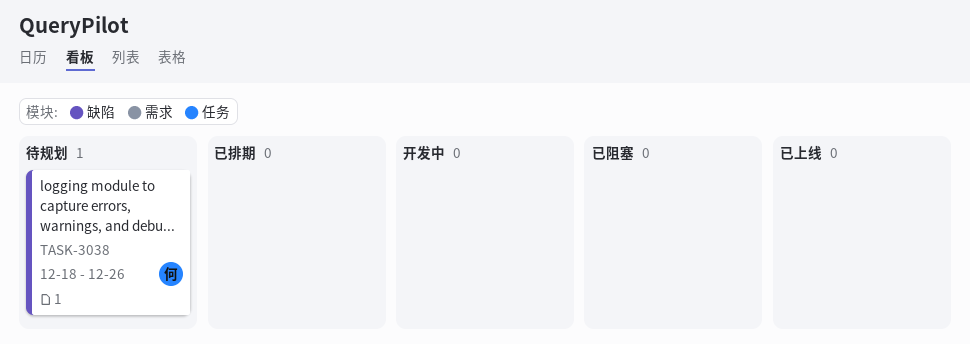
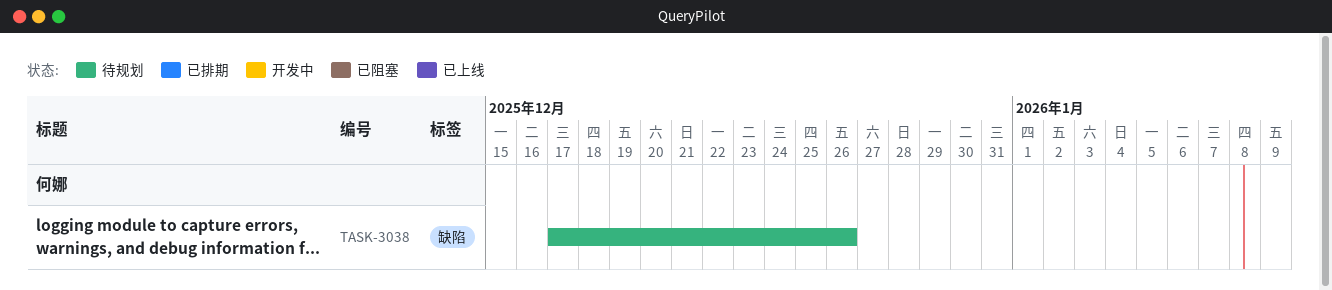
TASK-3038, start: Dec 18 -> Dec 17

